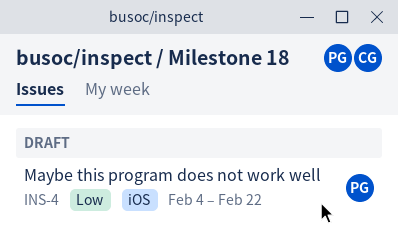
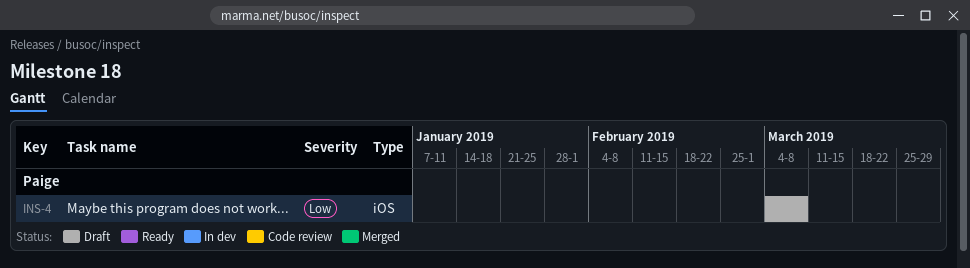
INS-4, start: Feb 4 -> Mar 4
INS-4, due: Feb 22 -> Mar 8

